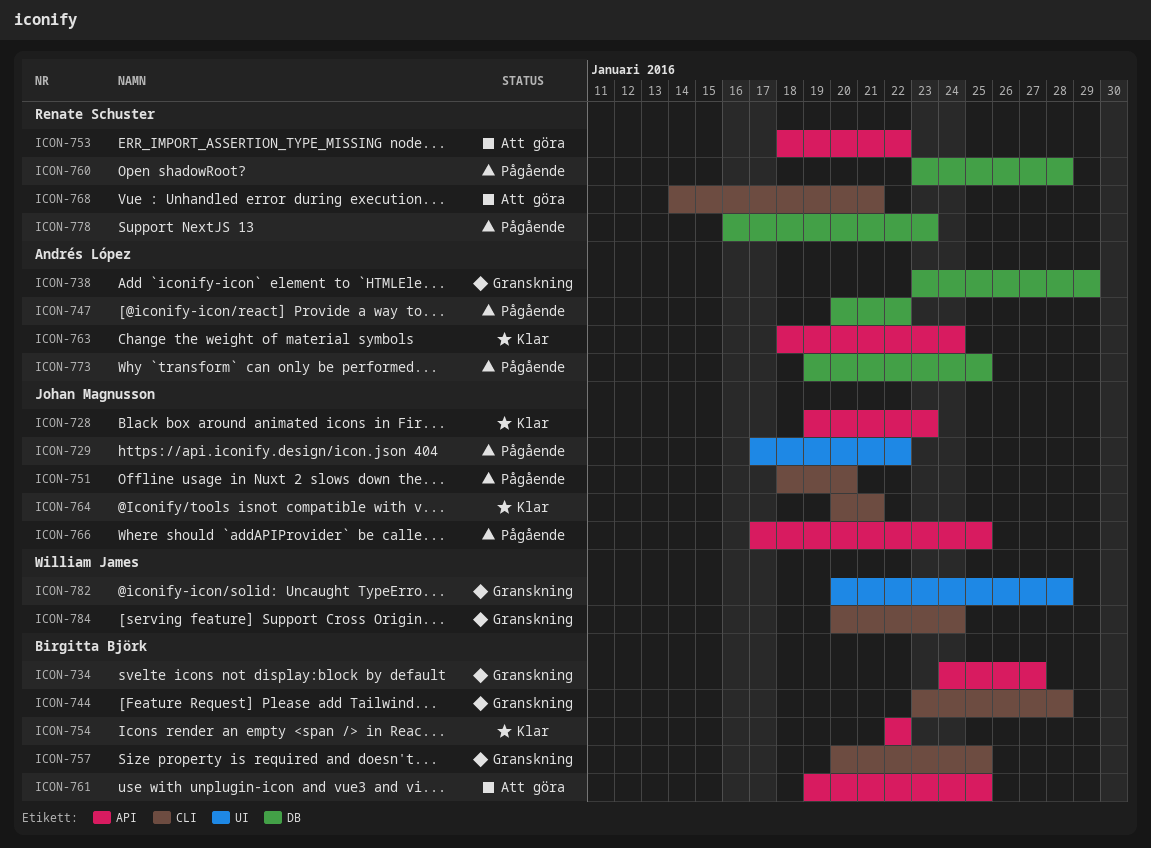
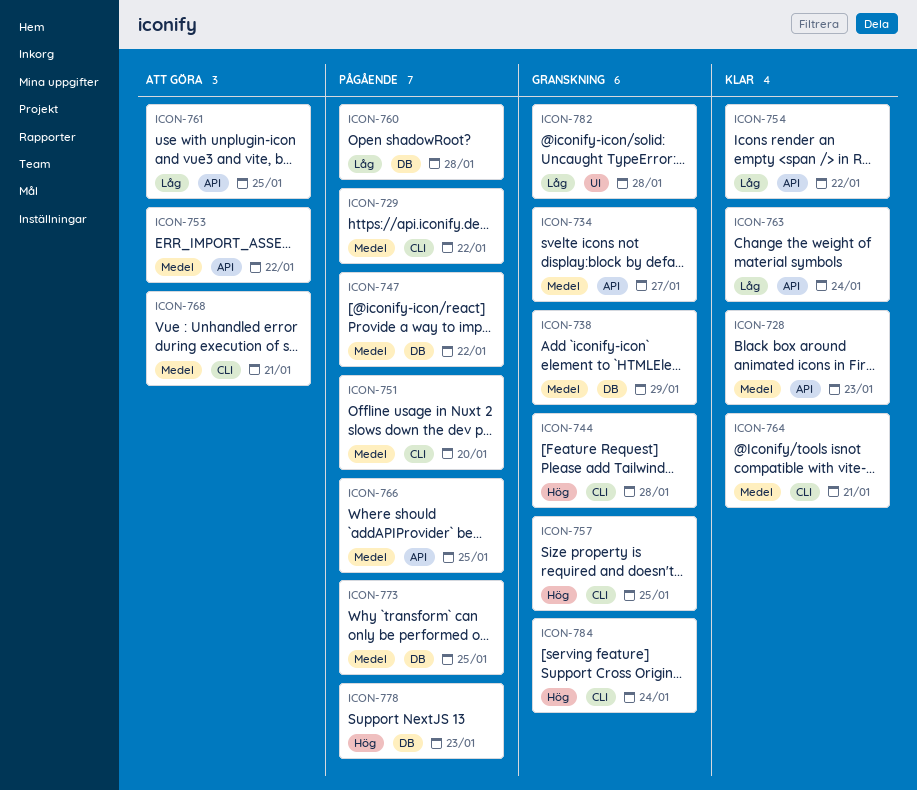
ICON-729, label: UI -> CLI

